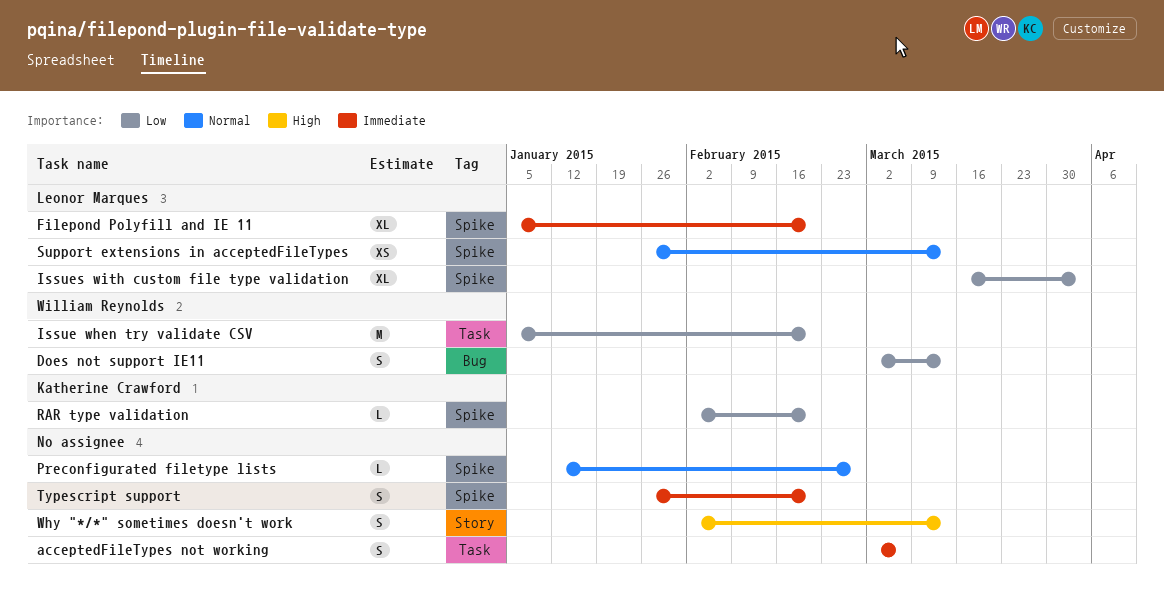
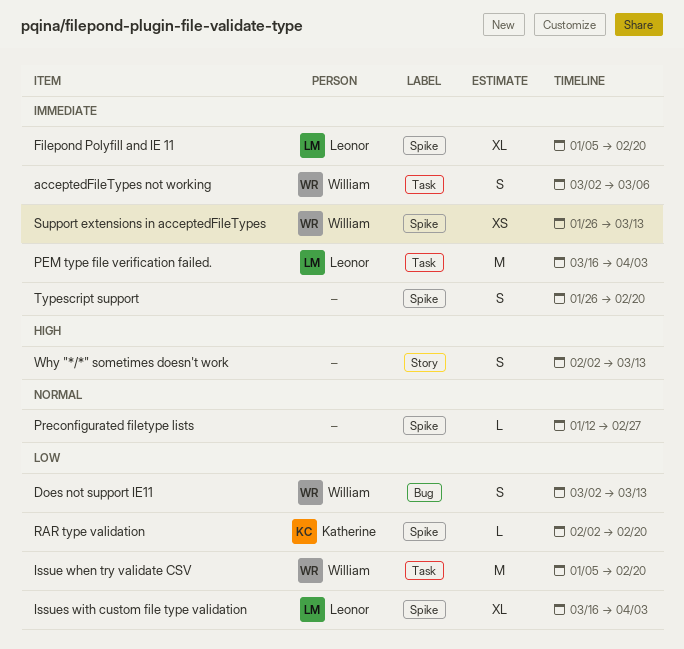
acceptedFileTypes not working, owner: none -> William Reynolds
PEM type file verification failed.: none -> present
Support extensions in acceptedFileTypes, owner: Leonor Marques -> William Reynolds
Support extensions in acceptedFileTypes, priority: Normal -> Immediate

